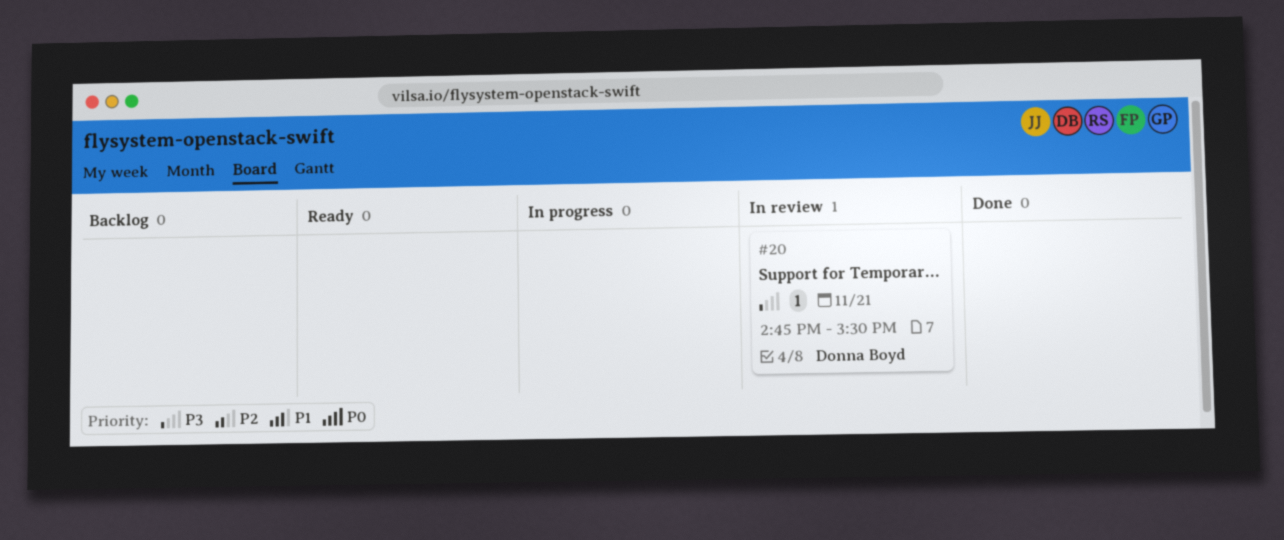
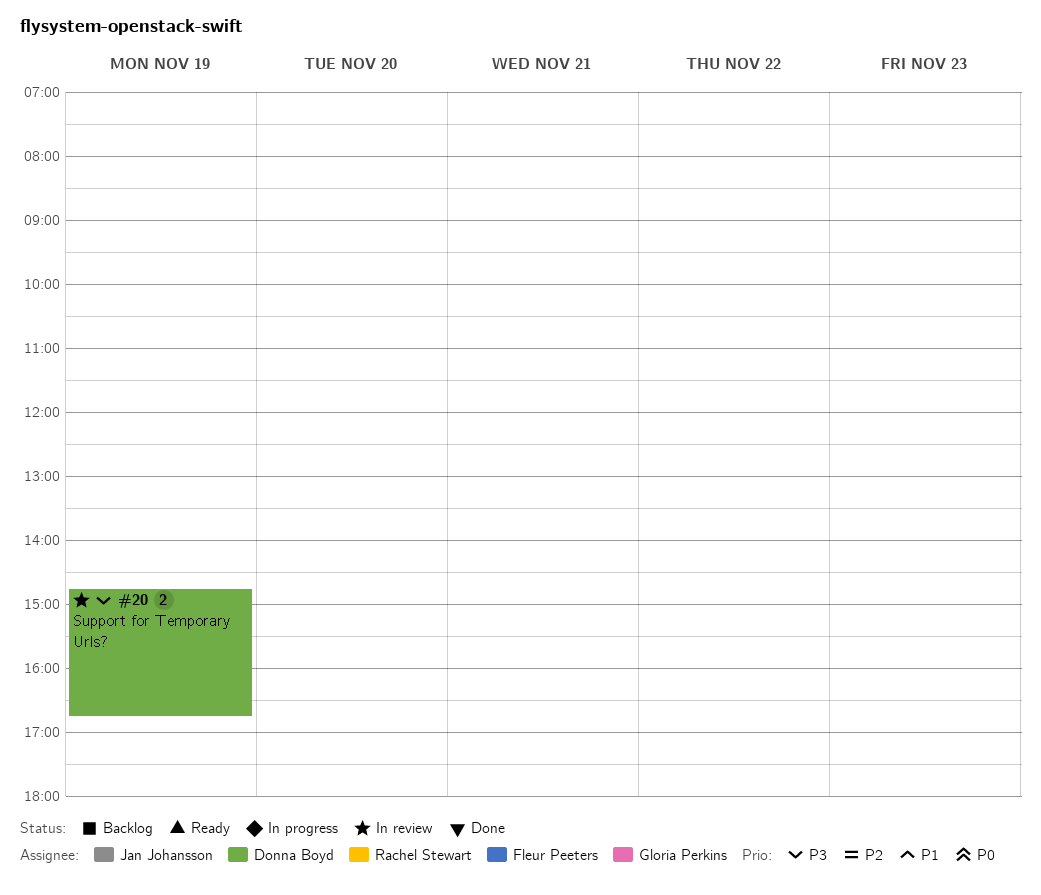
#20, estimate: 1 -> 2
#20, day: Nov 21 -> Nov 19
#20, ends: 15:30 -> 16:45

